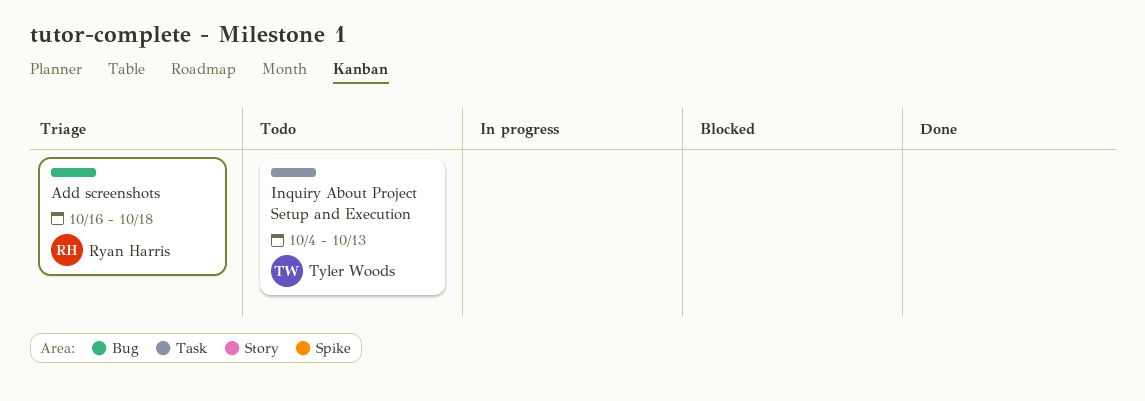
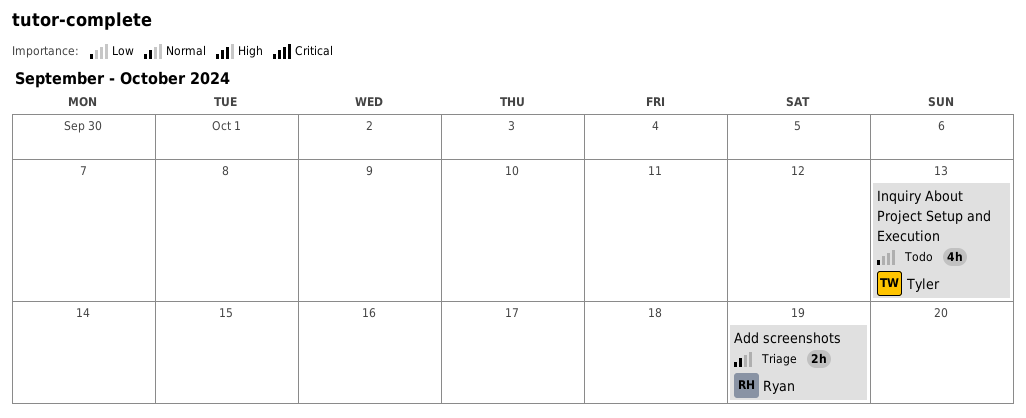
Add screenshots, due: Oct 18 -> Oct 19

